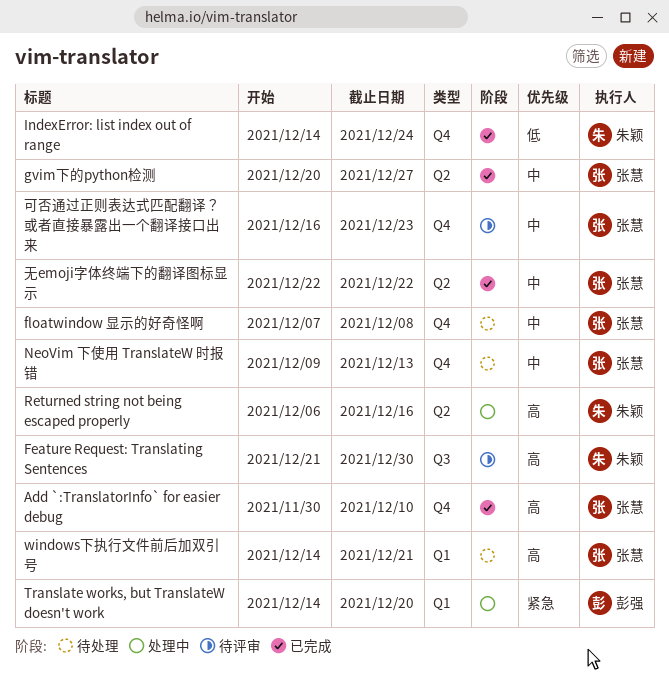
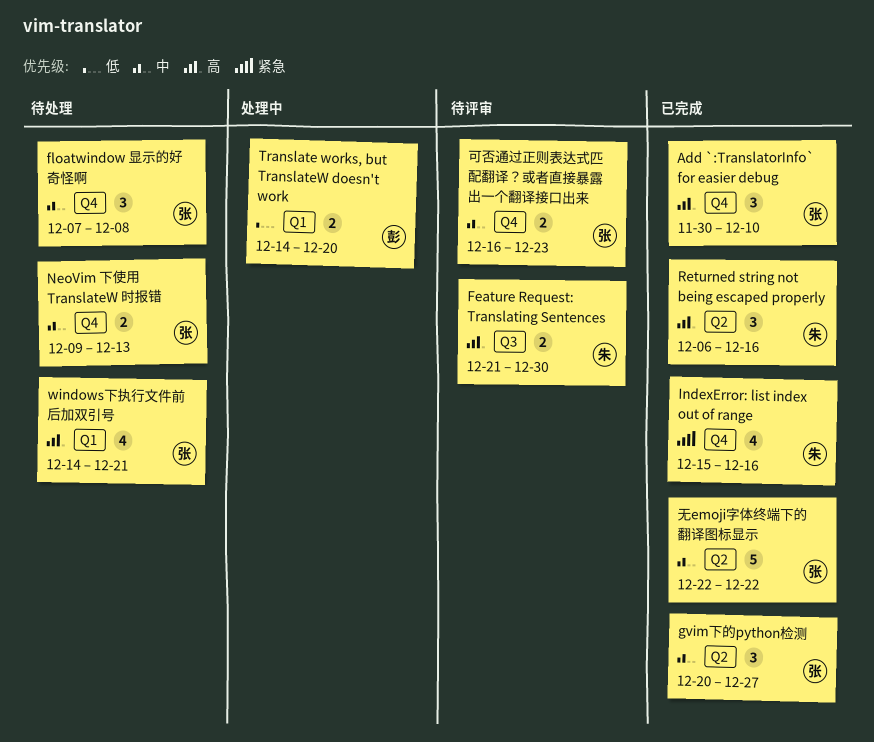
IndexError: list index out of range, priority: 低 -> 紧急
IndexError: list index out of range, start: Dec 14 -> Dec 15
IndexError: list index out of range, due: Dec 24 -> Dec 16
Returned string not being escaped properly, status: 处理中 -> 已完成
Translate works, but TranslateW doesn't work, priority: 紧急 -> 低

